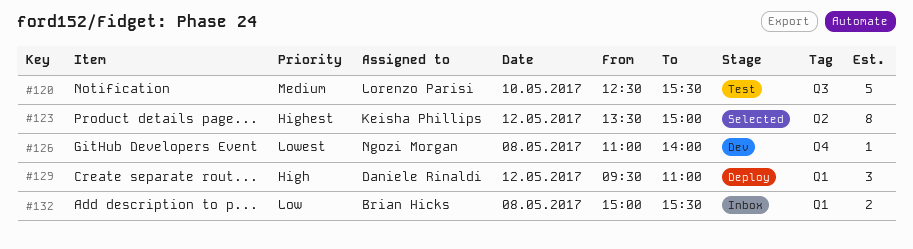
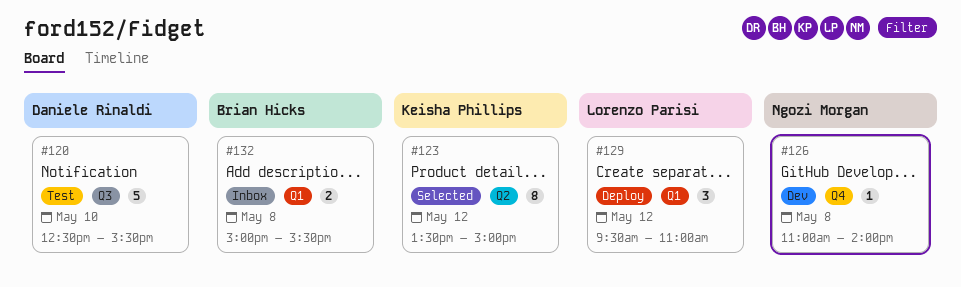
#120, owner: Lorenzo Parisi -> Daniele Rinaldi
#129, owner: Daniele Rinaldi -> Lorenzo Parisi

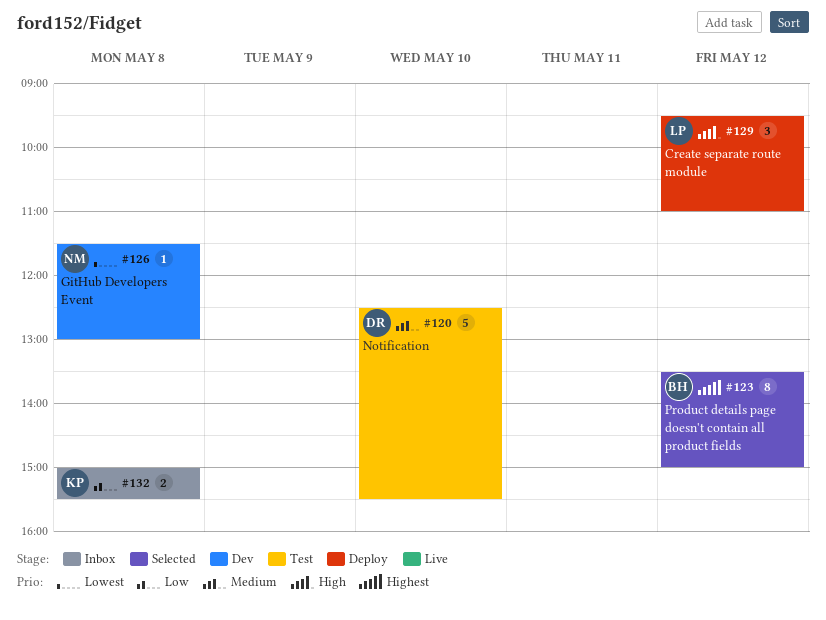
#123, owner: Keisha Phillips -> Brian Hicks
#126, begins: 11:00 -> 11:30
#126, ends: 14:00 -> 13:00
#132, owner: Brian Hicks -> Keisha Phillips

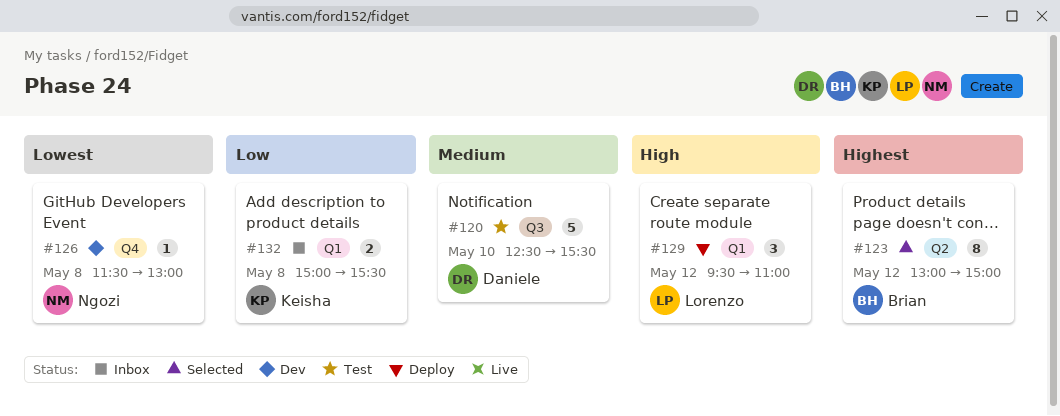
#123, begins: 13:30 -> 13:00

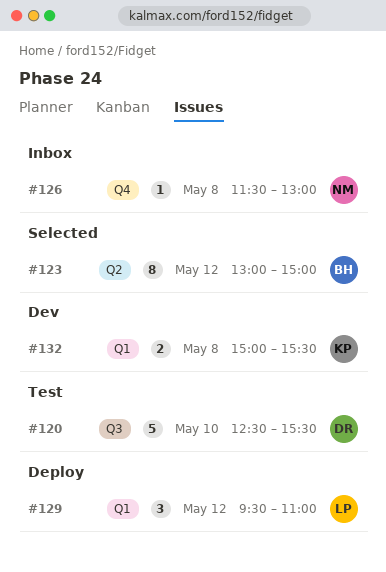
#126, status: Dev -> Inbox
#132, status: Inbox -> Dev

